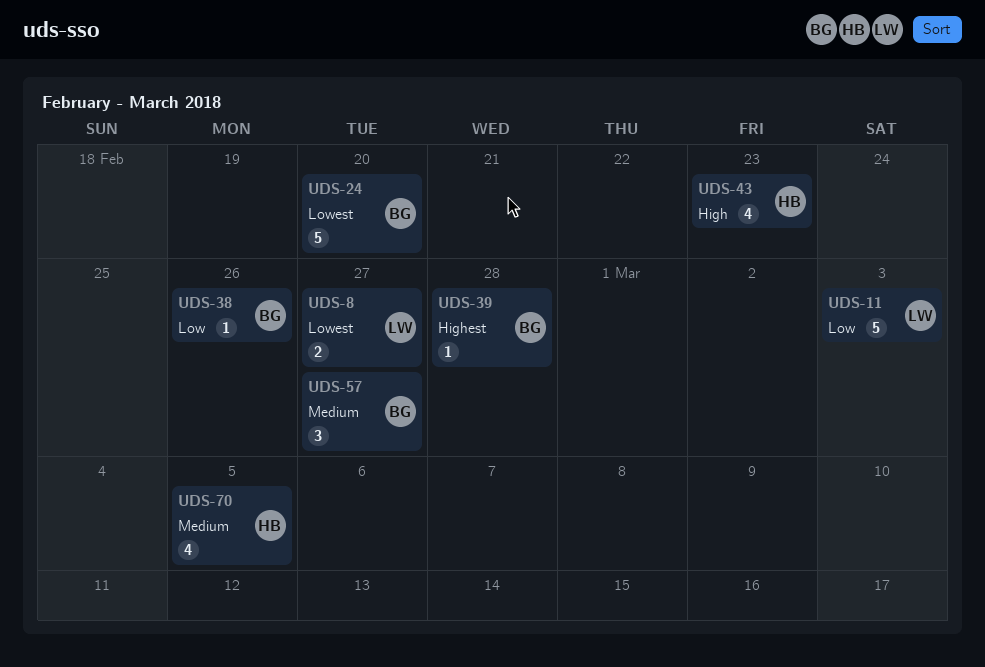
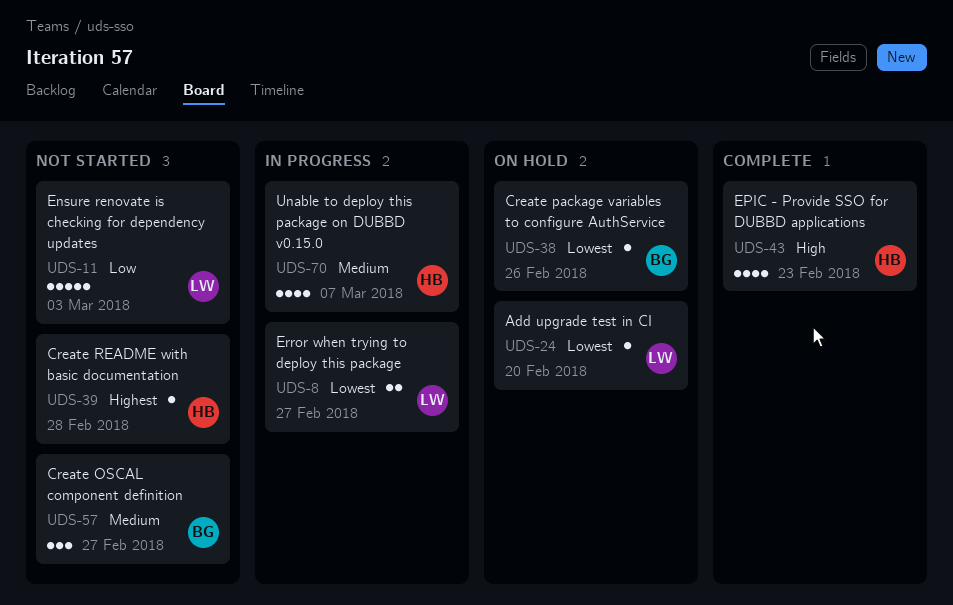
UDS-24, owner: BG -> LW
UDS-24, estimate: 5 -> 1
UDS-38, priority: Low -> Lowest
UDS-39, owner: BG -> HB
UDS-70, due: Mar 5 -> Mar 7

